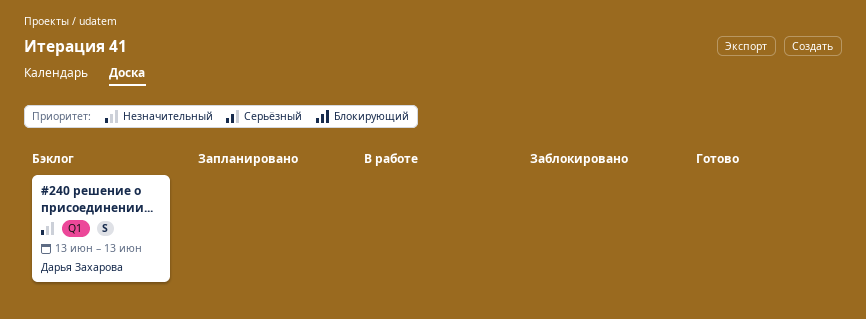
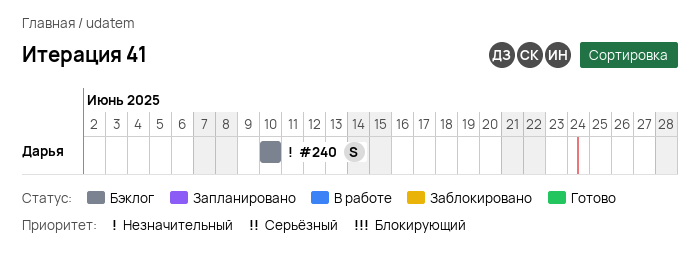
#240, start: Jun 13 -> Jun 10
#240, due: Jun 13 -> Jun 10

